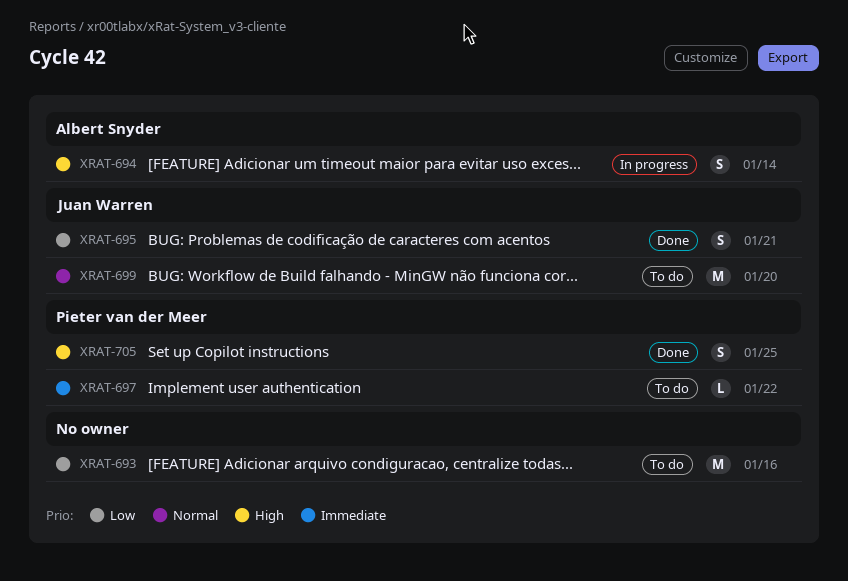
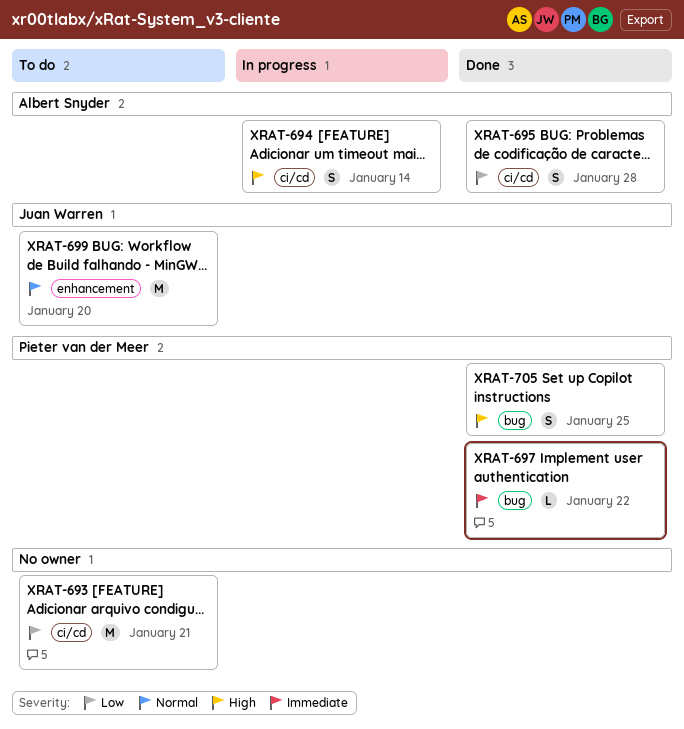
XRAT-693, due: Jan 16 -> Jan 21
XRAT-695, owner: Juan Warren -> Albert Snyder
XRAT-695, due: Jan 21 -> Jan 28
XRAT-697, status: To do -> Done

